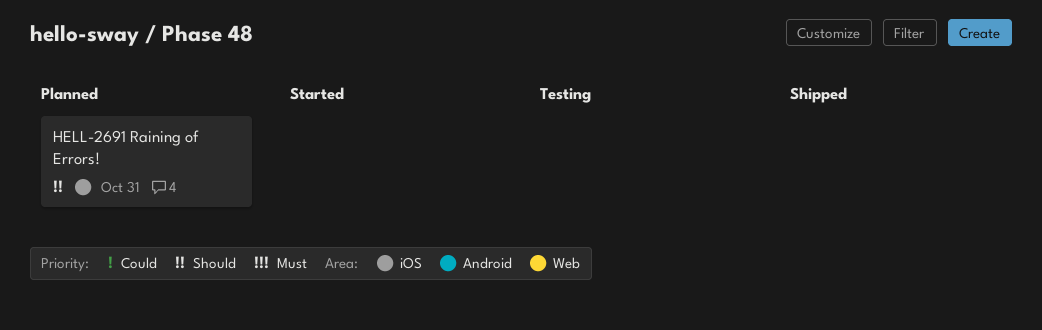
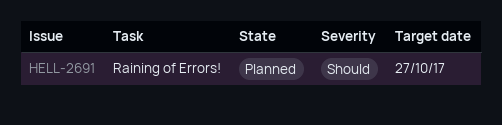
HELL-2691, due: Oct 31 -> Oct 27

